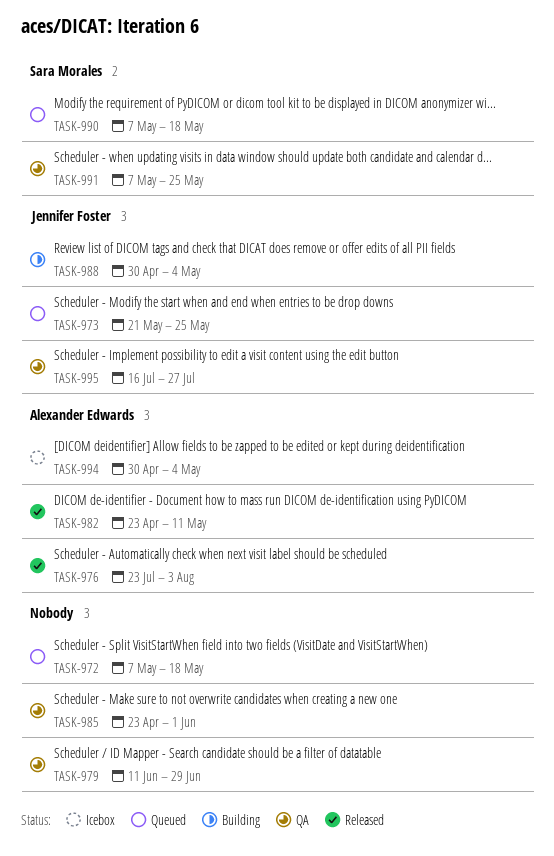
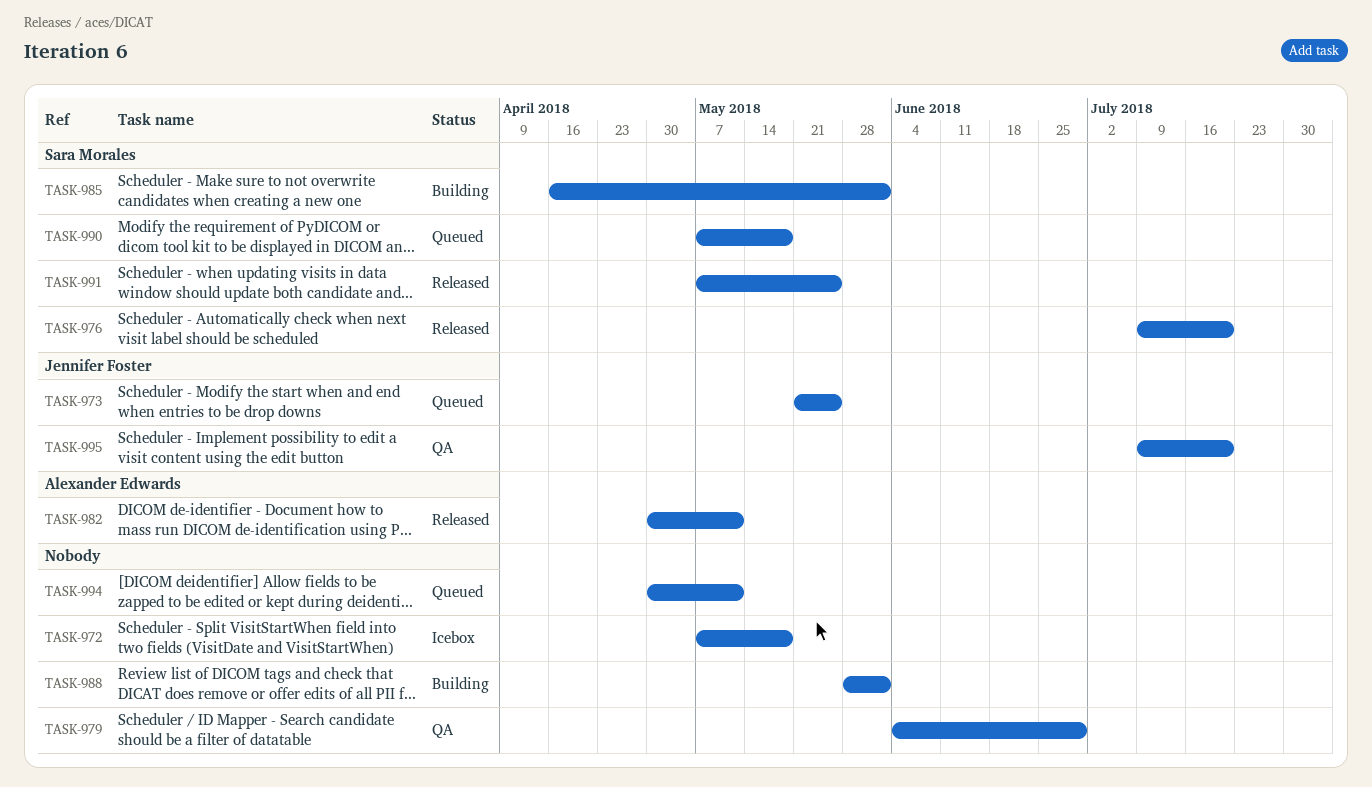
TASK-972, status: Queued -> Icebox
TASK-976, owner: Alexander Edwards -> Sara Morales
TASK-976, start: Jul 23 -> Jul 9
TASK-976, due: Aug 3 -> Jul 20
TASK-979, start: Jun 11 -> Jun 4
TASK-982, start: Apr 23 -> Apr 30
TASK-985, status: QA -> Building
TASK-985, owner: none -> Sara Morales
TASK-985, start: Apr 23 -> Apr 16
TASK-988, owner: Jennifer Foster -> none
TASK-988, start: Apr 30 -> May 28
TASK-988, due: May 4 -> Jun 1
TASK-991, status: QA -> Released
TASK-994, status: Icebox -> Queued
TASK-994, owner: Alexander Edwards -> none
TASK-994, due: May 4 -> May 11
TASK-995, start: Jul 16 -> Jul 9
TASK-995, due: Jul 27 -> Jul 20

